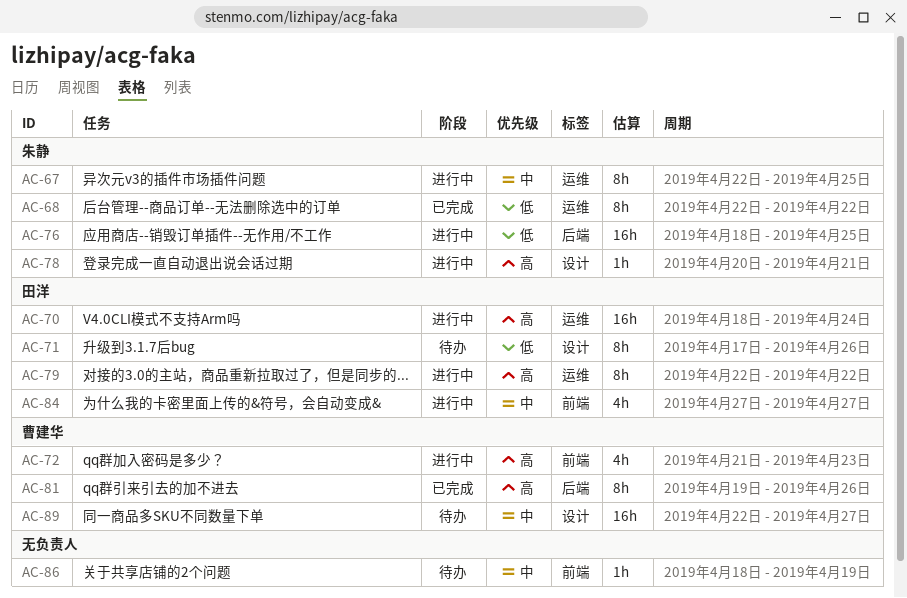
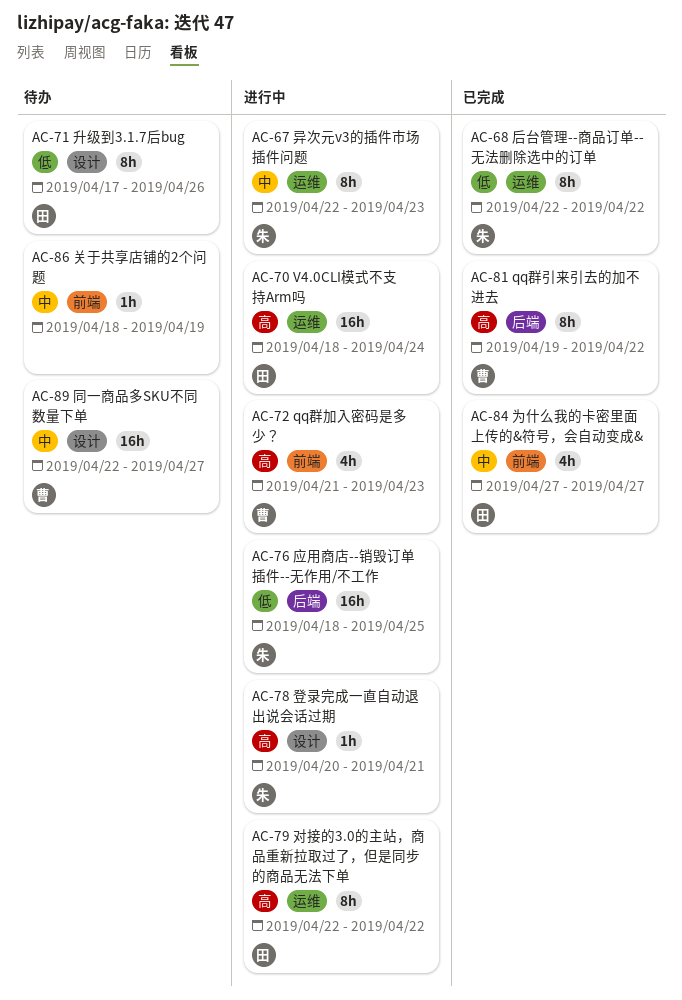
AC-67, due: Apr 25 -> Apr 23
AC-81, due: Apr 26 -> Apr 22
AC-84, status: 进行中 -> 已完成

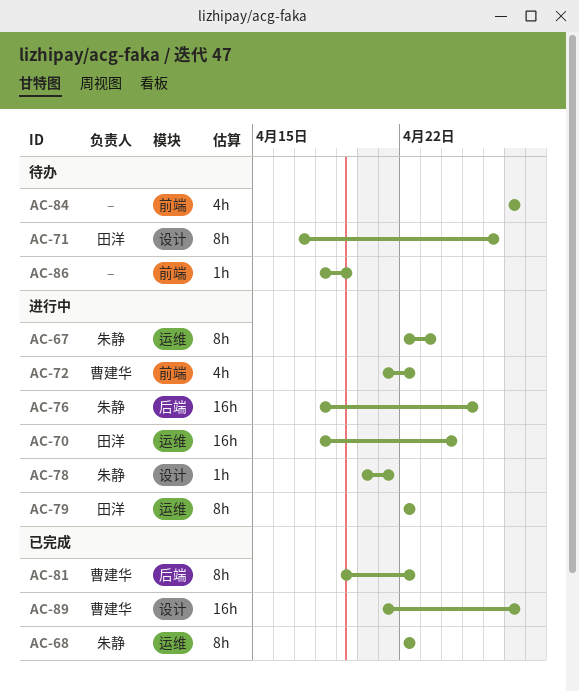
AC-72, due: Apr 23 -> Apr 22
AC-84, status: 已完成 -> 待办
AC-84, owner: 田洋 -> none
AC-89, status: 待办 -> 已完成
AC-89, start: Apr 22 -> Apr 21

